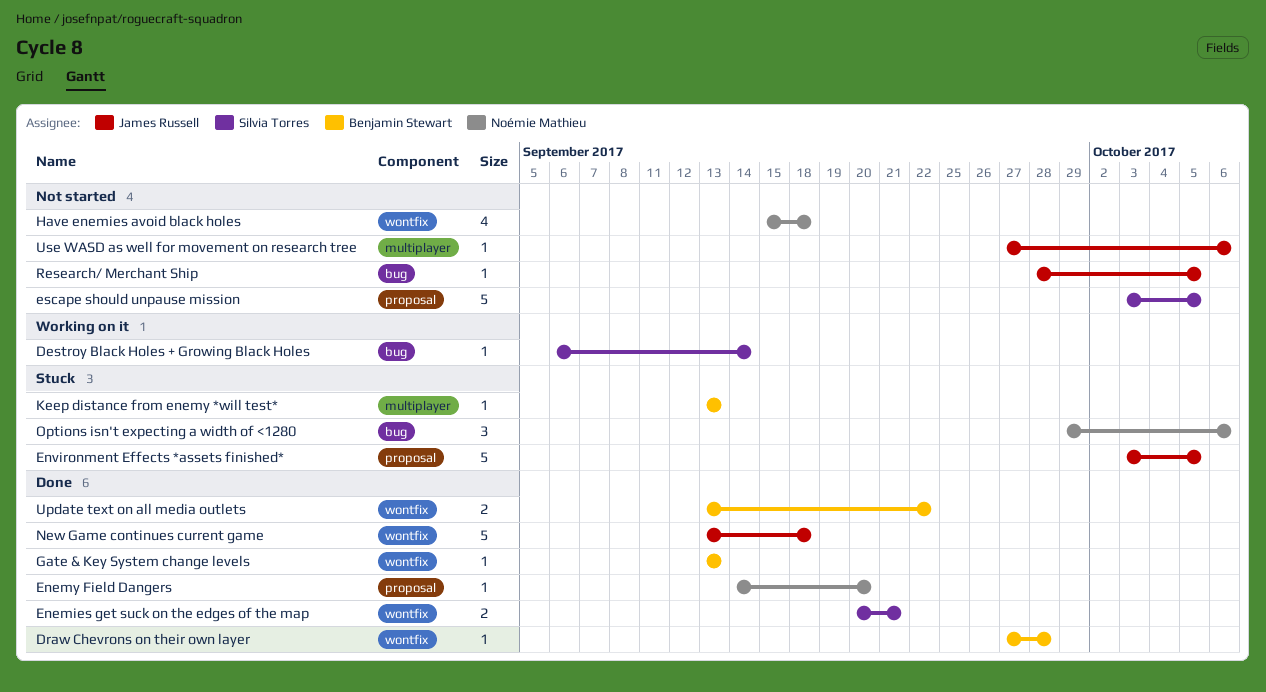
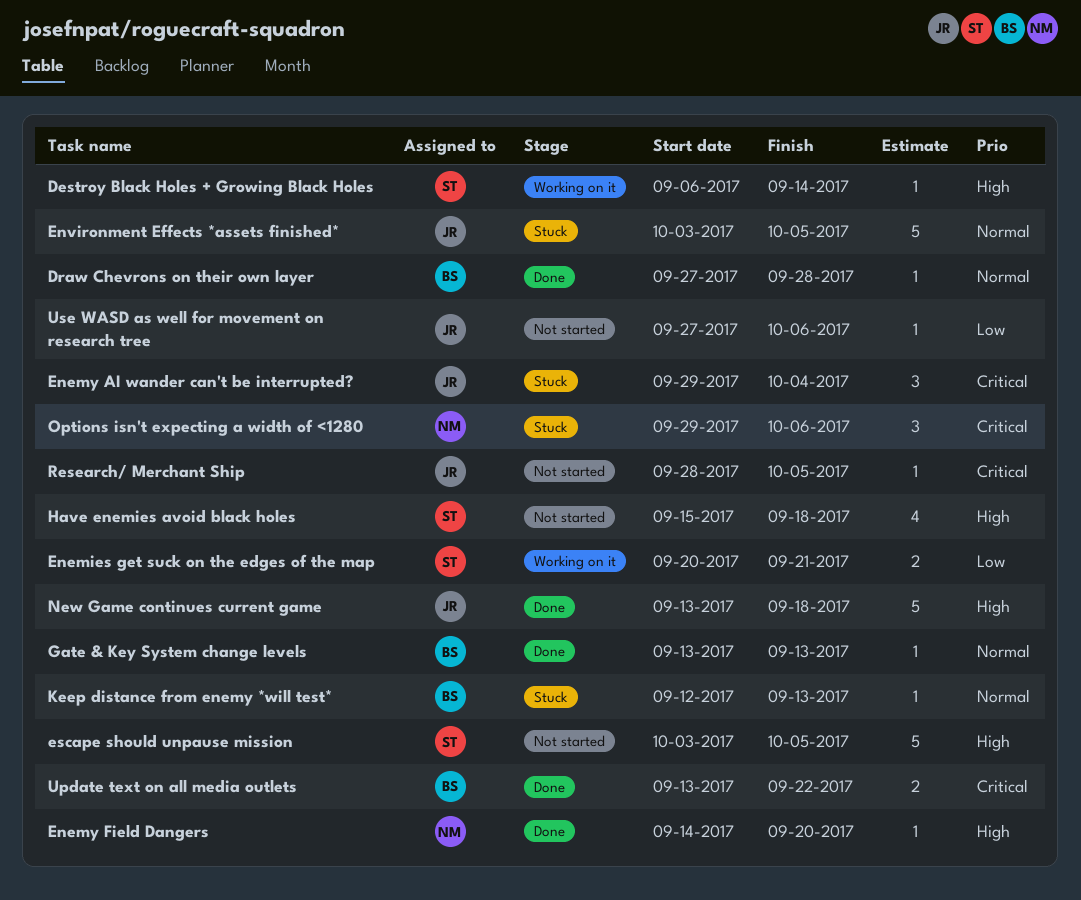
Enemies get suck on the edges of the map, status: Done -> Working on it
Enemy AI wander can't be interrupted?: none -> present
Have enemies avoid black holes, owner: Noémie Mathieu -> Silvia Torres
Keep distance from enemy *will test*, start: Sep 13 -> Sep 12

